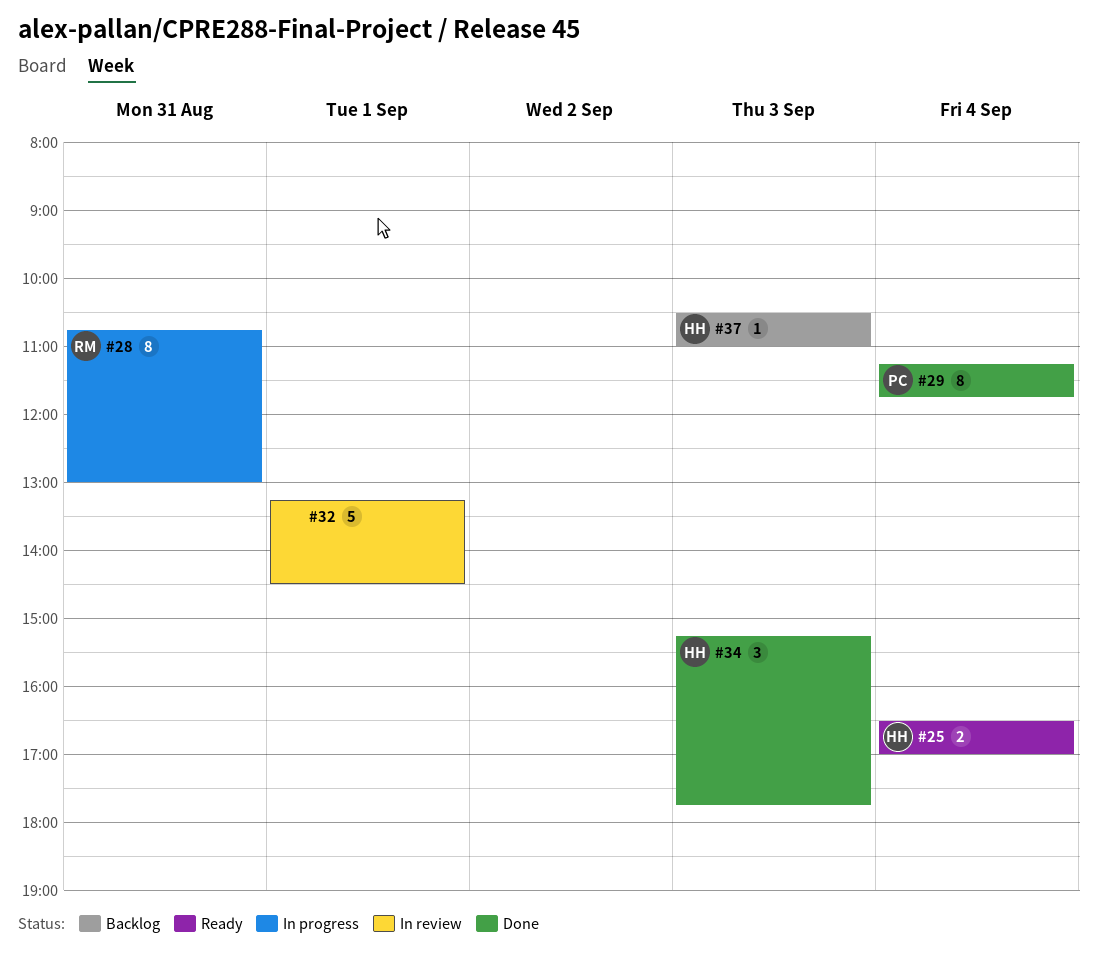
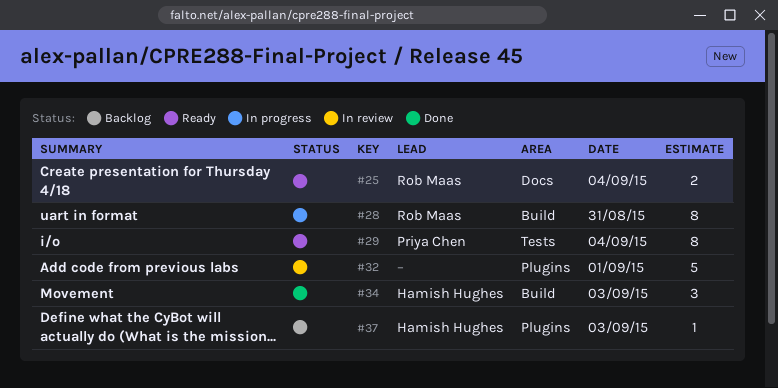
#25, owner: Hamish Hughes -> Rob Maas
#29, status: Done -> Ready

